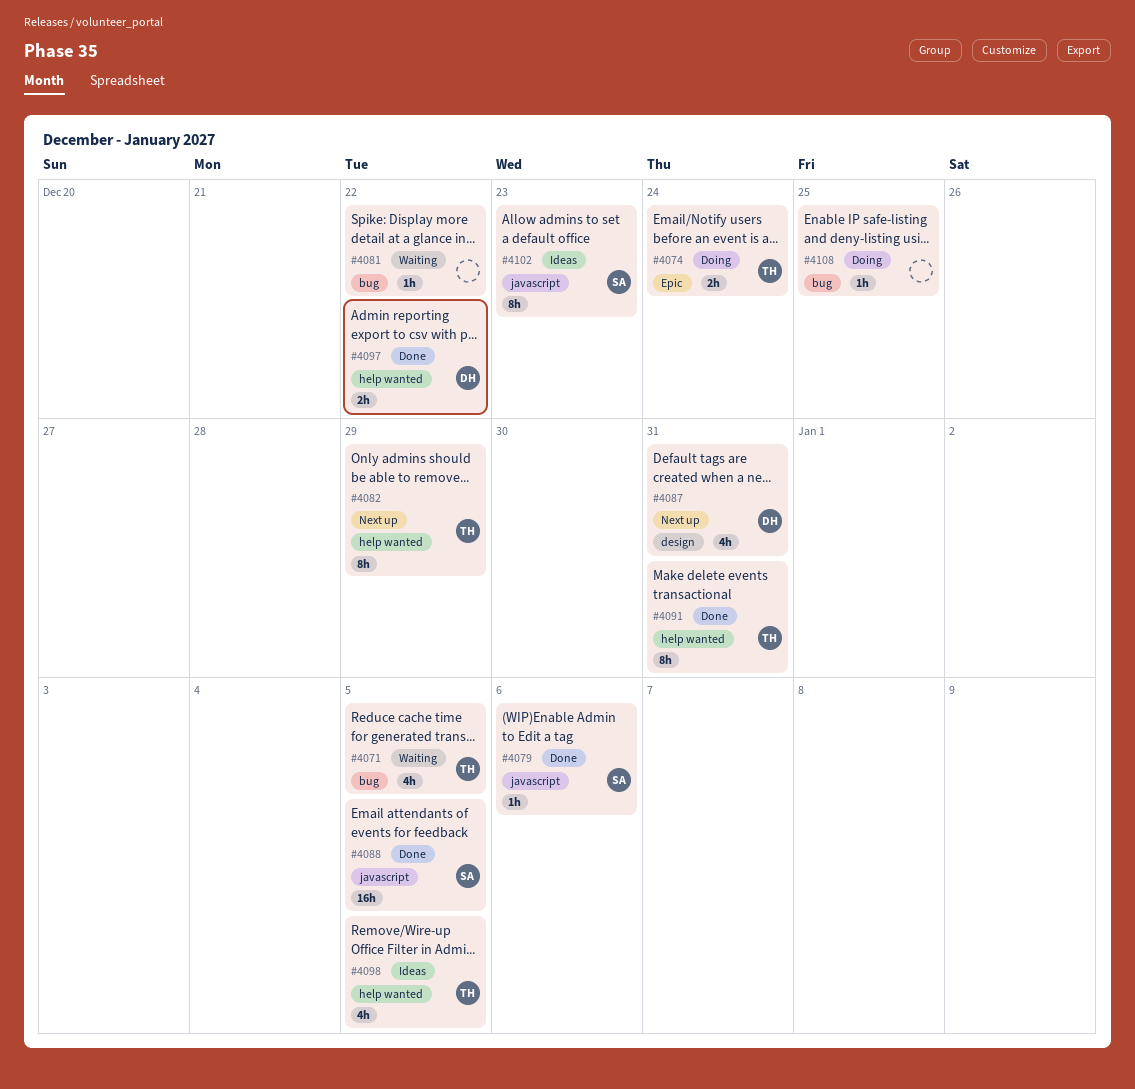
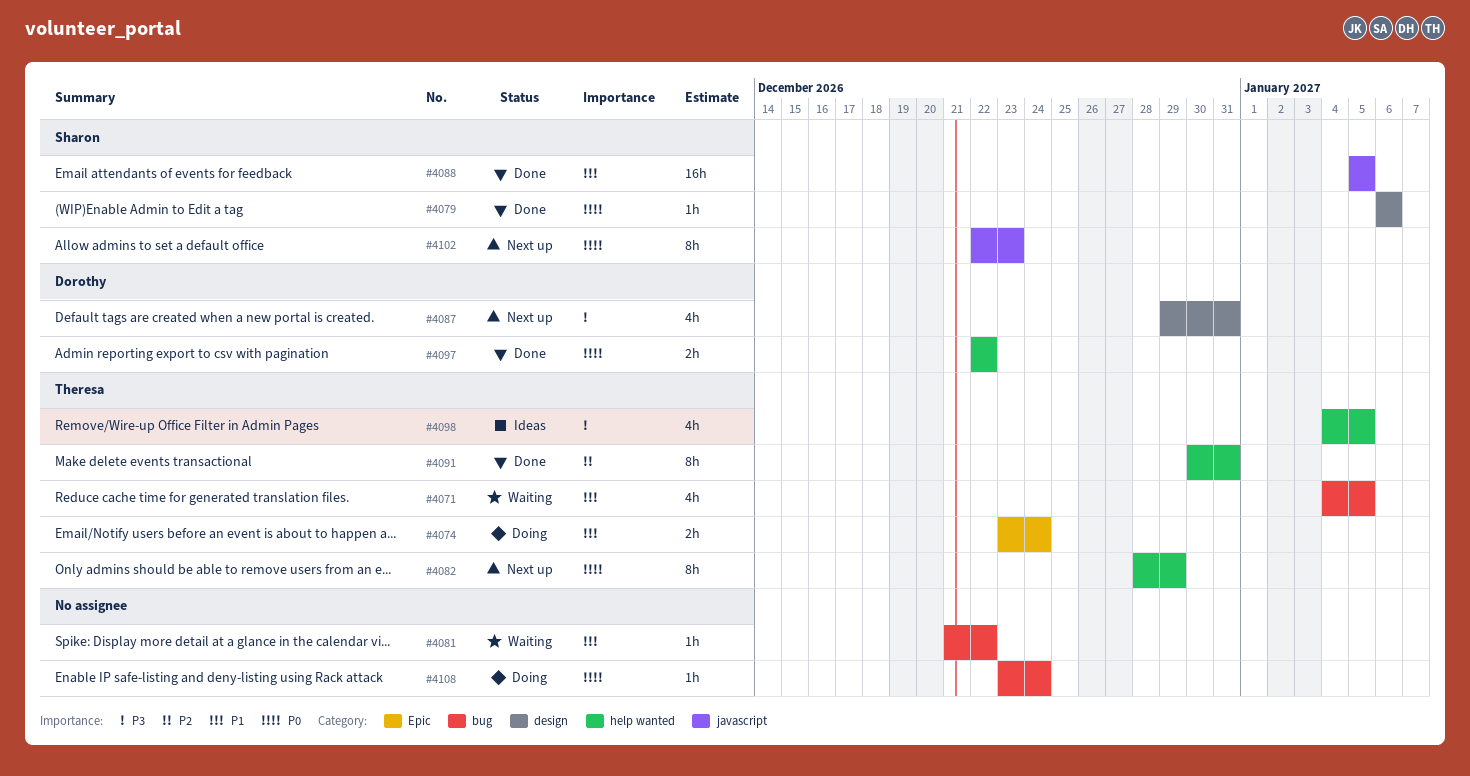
#4079, label: javascript -> design
#4102, status: Ideas -> Next up
#4108, due: Dec 25 -> Dec 24

